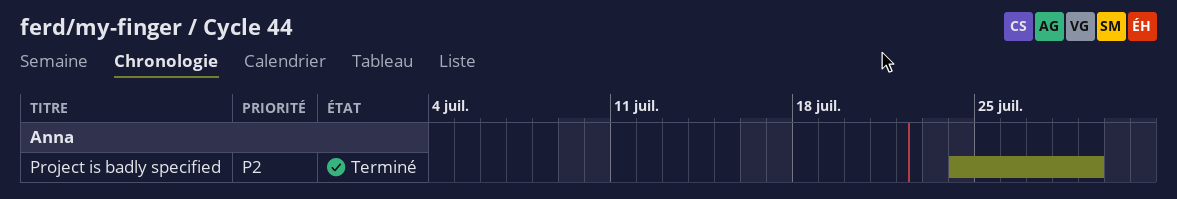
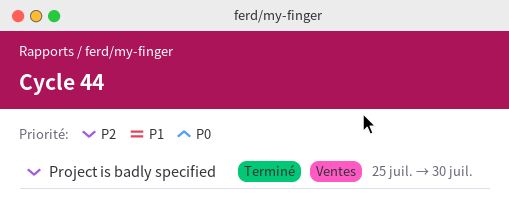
Project is badly specified, start: Jul 24 -> Jul 25
Project is badly specified, due: Jul 29 -> Jul 30

